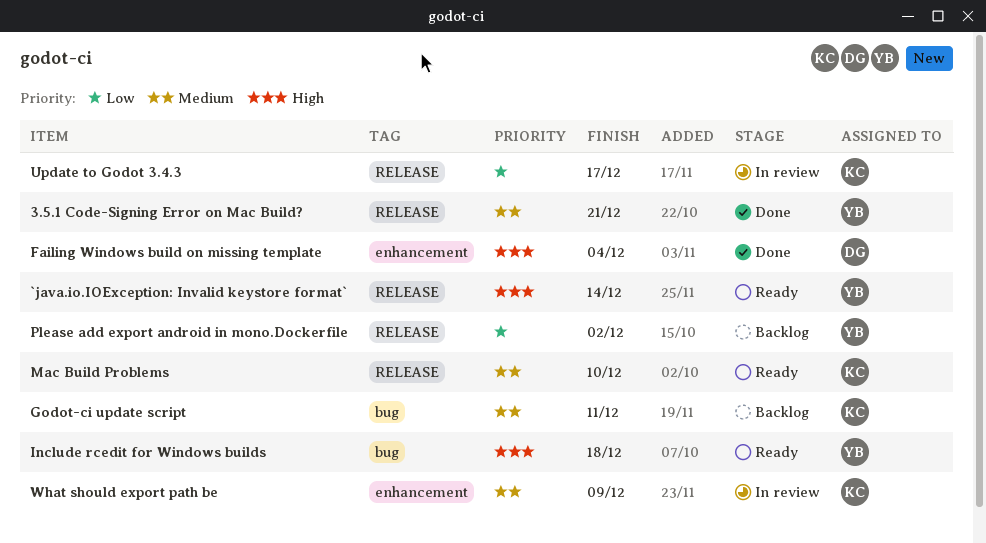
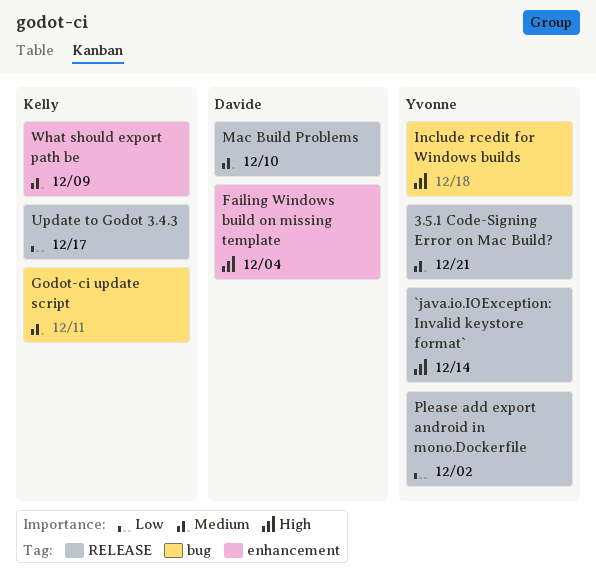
Mac Build Problems, owner: Kelly -> Davide

